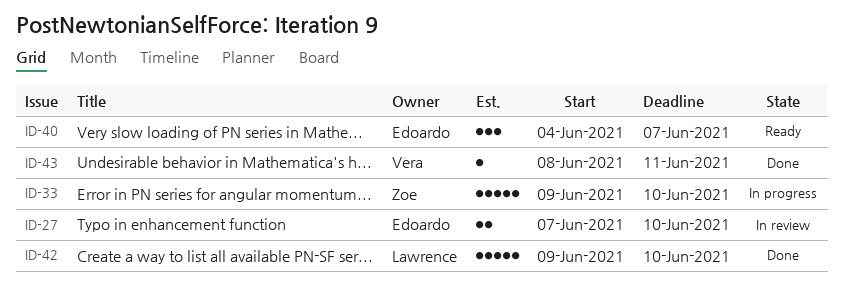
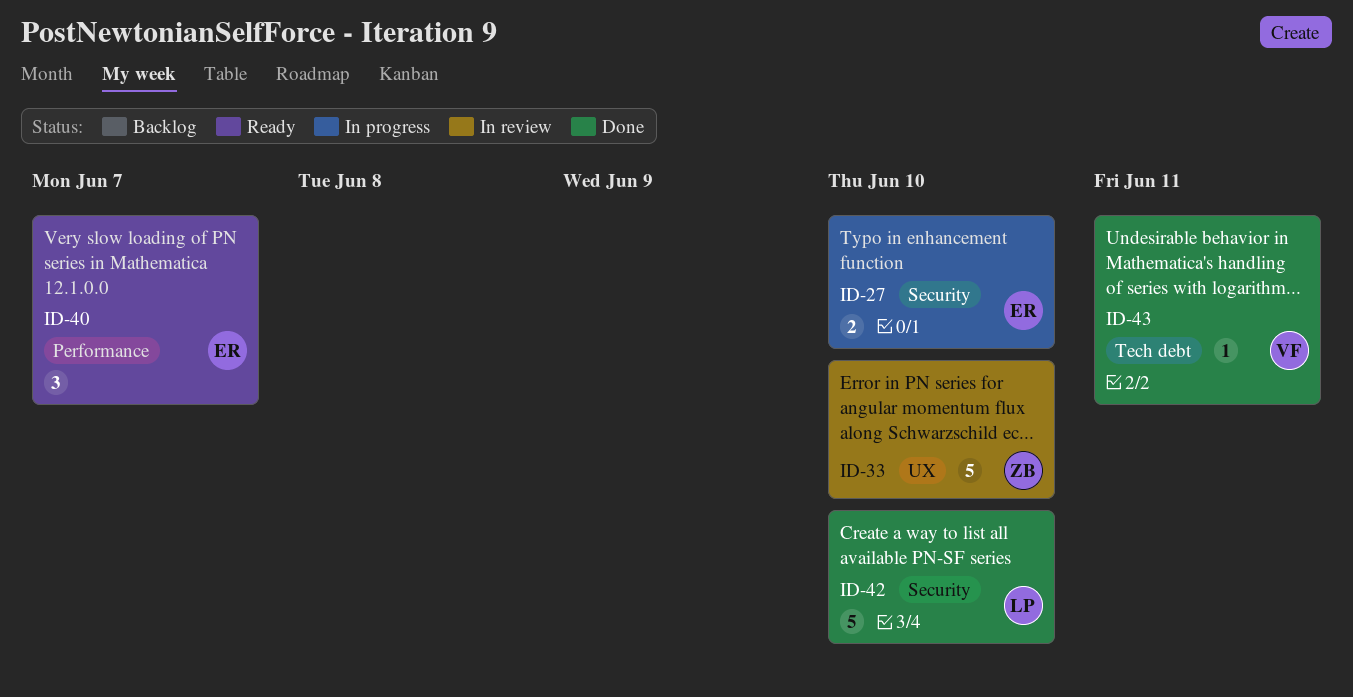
ID-27, status: In review -> In progress
ID-33, status: In progress -> In review

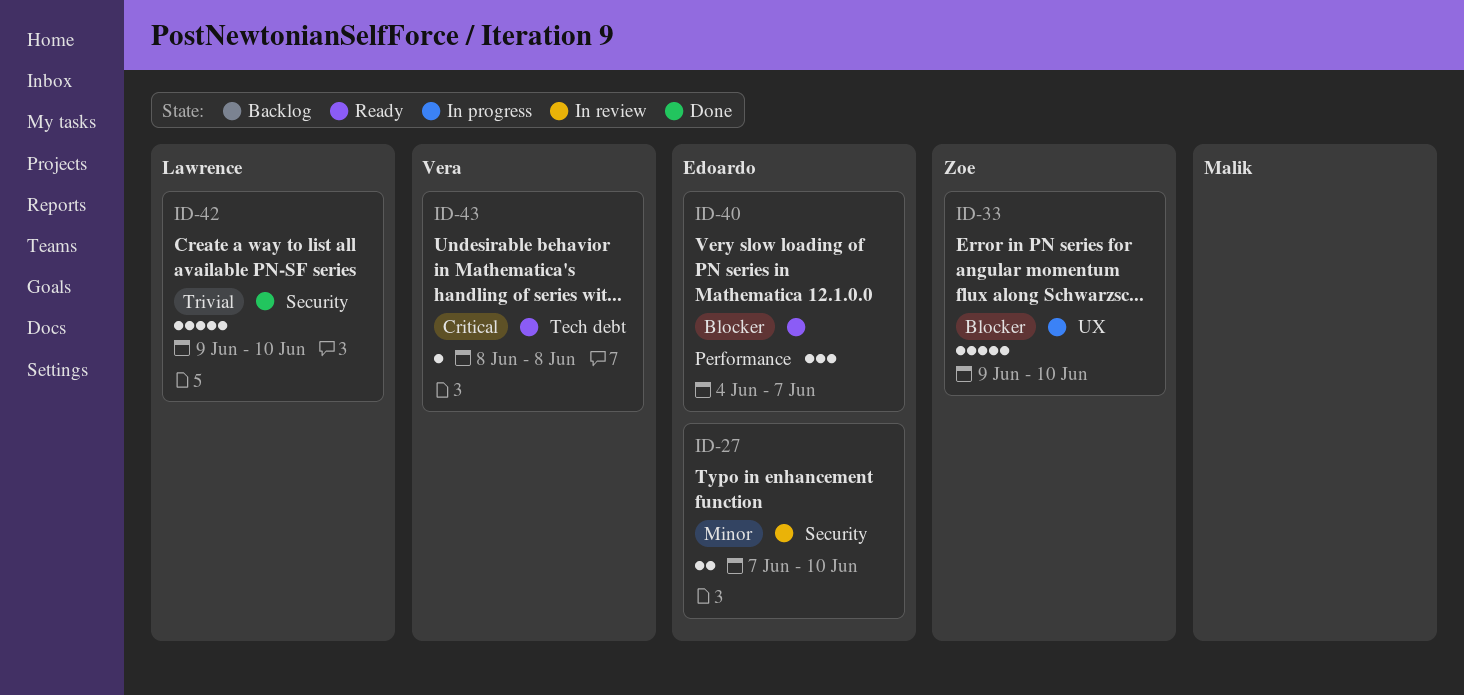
ID-27, status: In progress -> In review
ID-33, status: In review -> In progress
ID-43, status: Done -> Ready
ID-43, due: Jun 11 -> Jun 8

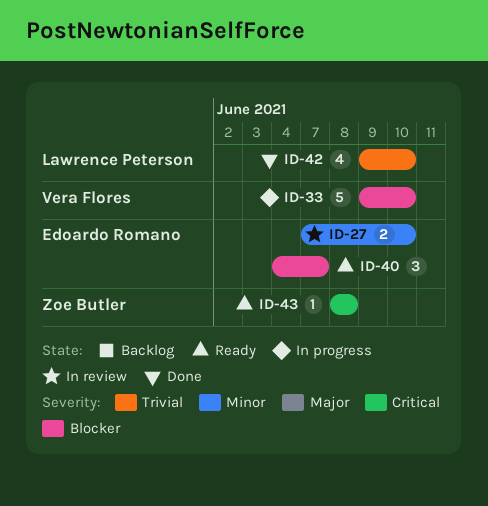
ID-33, owner: Zoe Butler -> Vera Flores
ID-42, estimate: 5 -> 4
ID-43, owner: Vera Flores -> Zoe Butler

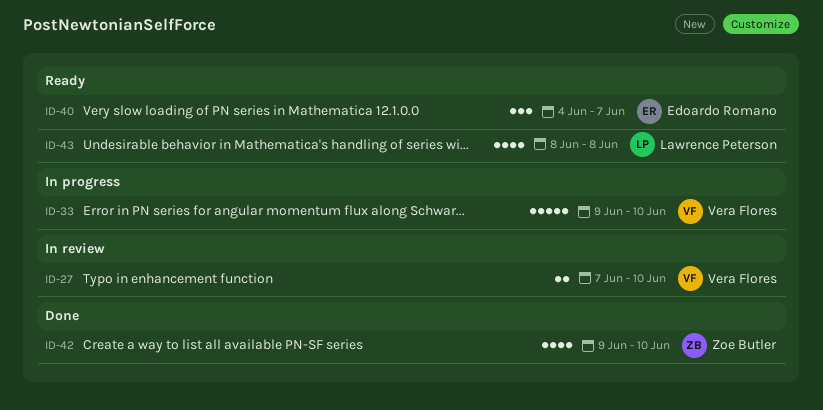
ID-27, owner: Edoardo Romano -> Vera Flores
ID-42, owner: Lawrence Peterson -> Zoe Butler
ID-43, owner: Zoe Butler -> Lawrence Peterson
ID-43, estimate: 1 -> 4

